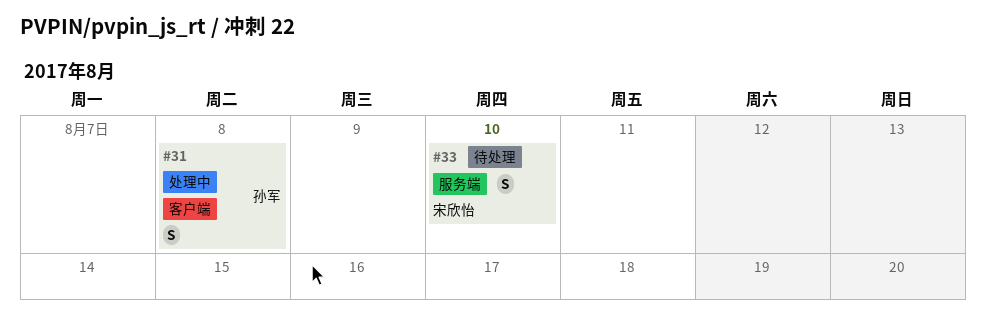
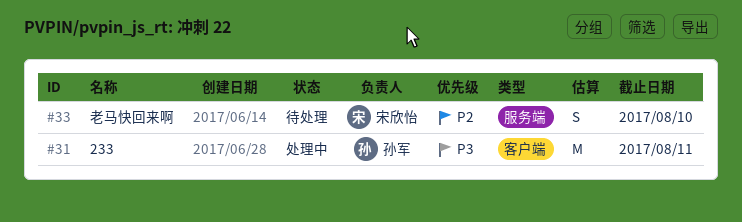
#31, estimate: S -> M
#31, due: Aug 8 -> Aug 11

